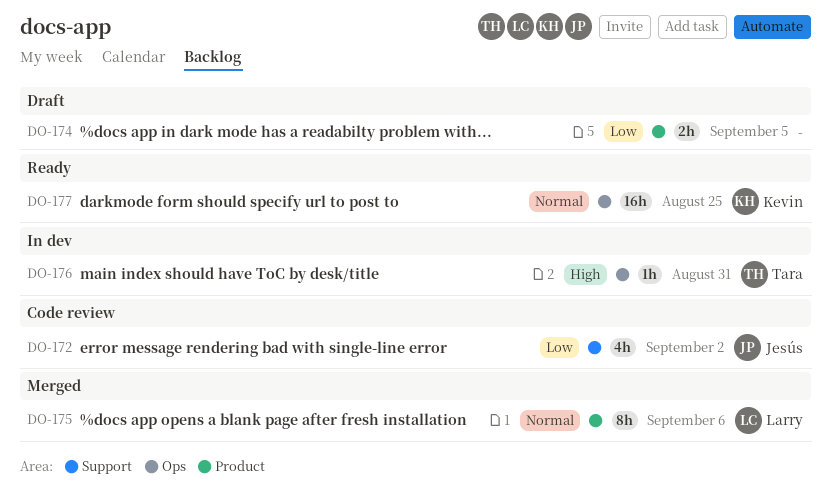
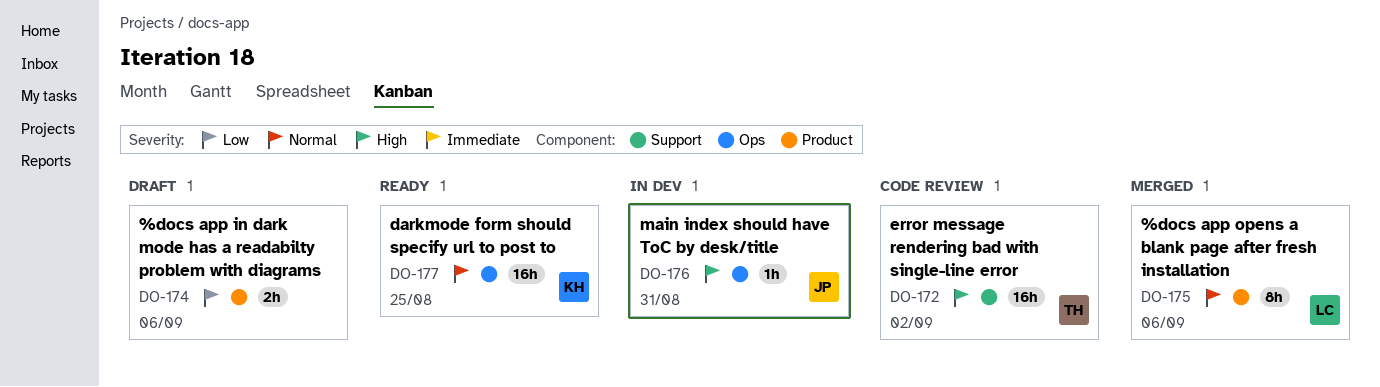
DO-172, owner: Jesús -> Tara
DO-172, priority: Low -> High
DO-172, estimate: 4h -> 16h
DO-174, due: Sep 5 -> Sep 6
DO-176, owner: Tara -> Jesús

